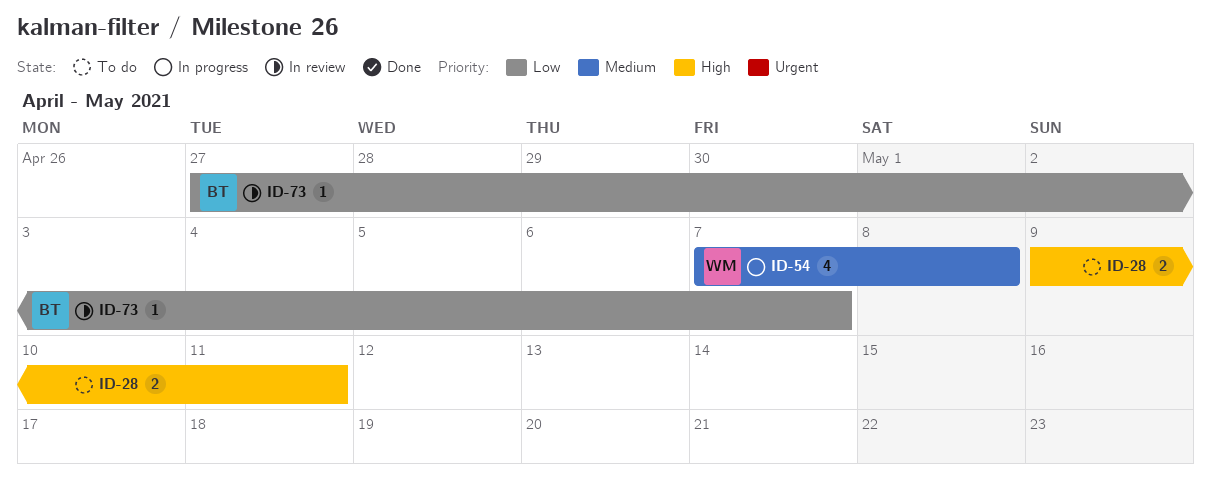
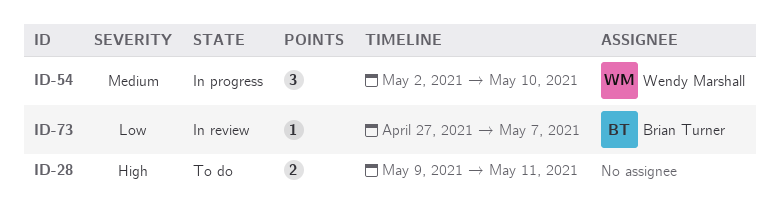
ID-54, estimate: 4 -> 3
ID-54, start: May 7 -> May 2
ID-54, due: May 8 -> May 10

